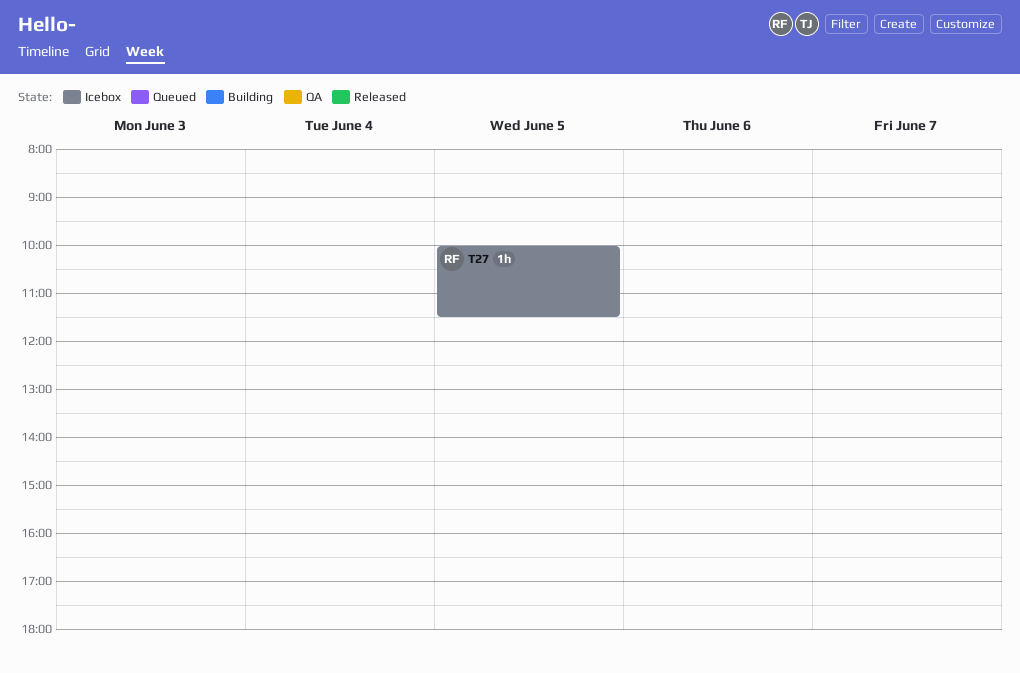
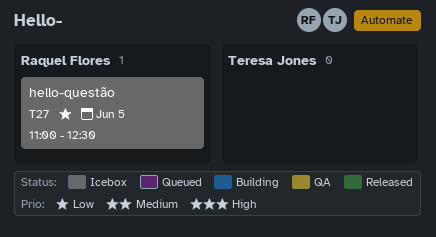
T27, begins: 10:00 -> 11:00
T27, ends: 11:30 -> 12:30

